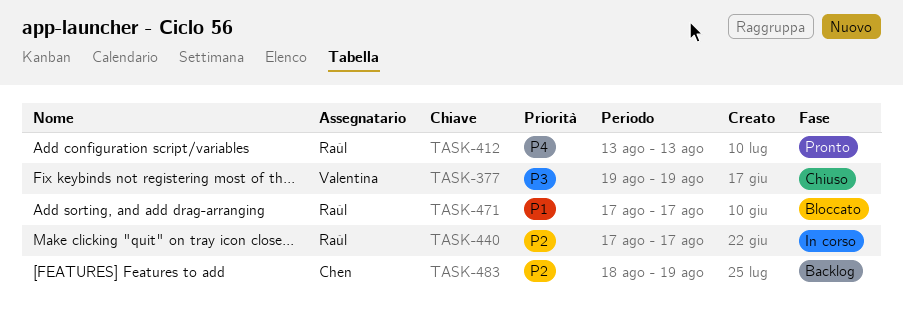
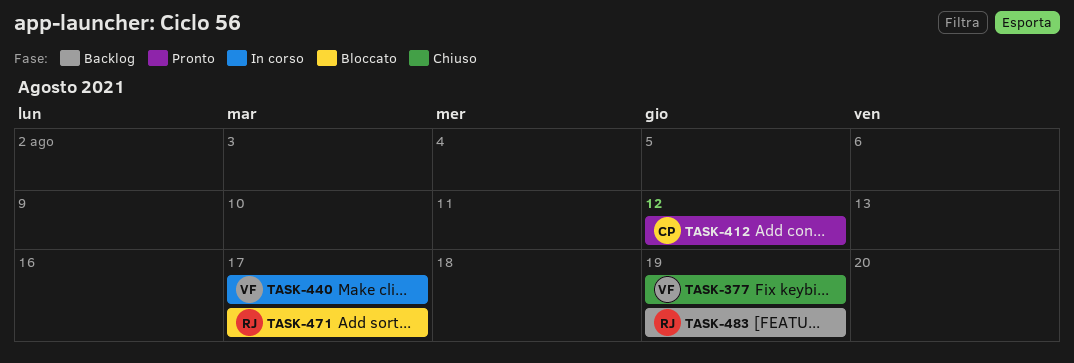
TASK-412, owner: Raúl -> Chen
TASK-412, start: Aug 13 -> Aug 12
TASK-412, due: Aug 13 -> Aug 12
TASK-440, owner: Raúl -> Valentina
TASK-483, owner: Chen -> Raúl
TASK-483, start: Aug 18 -> Aug 19

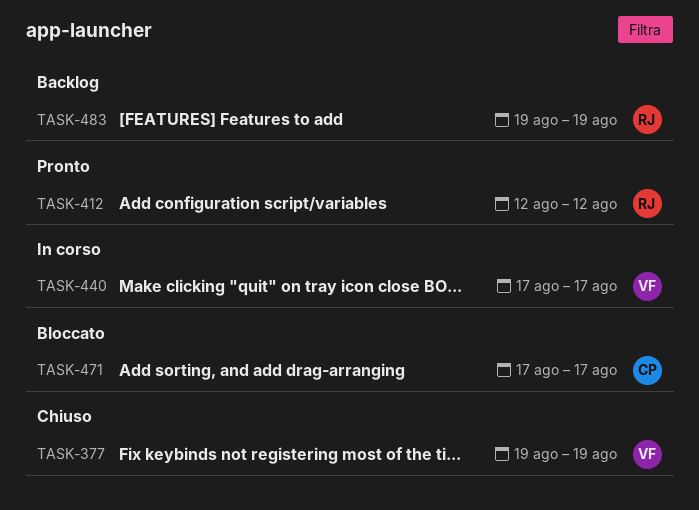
TASK-412, owner: CP -> RJ
TASK-471, owner: RJ -> CP

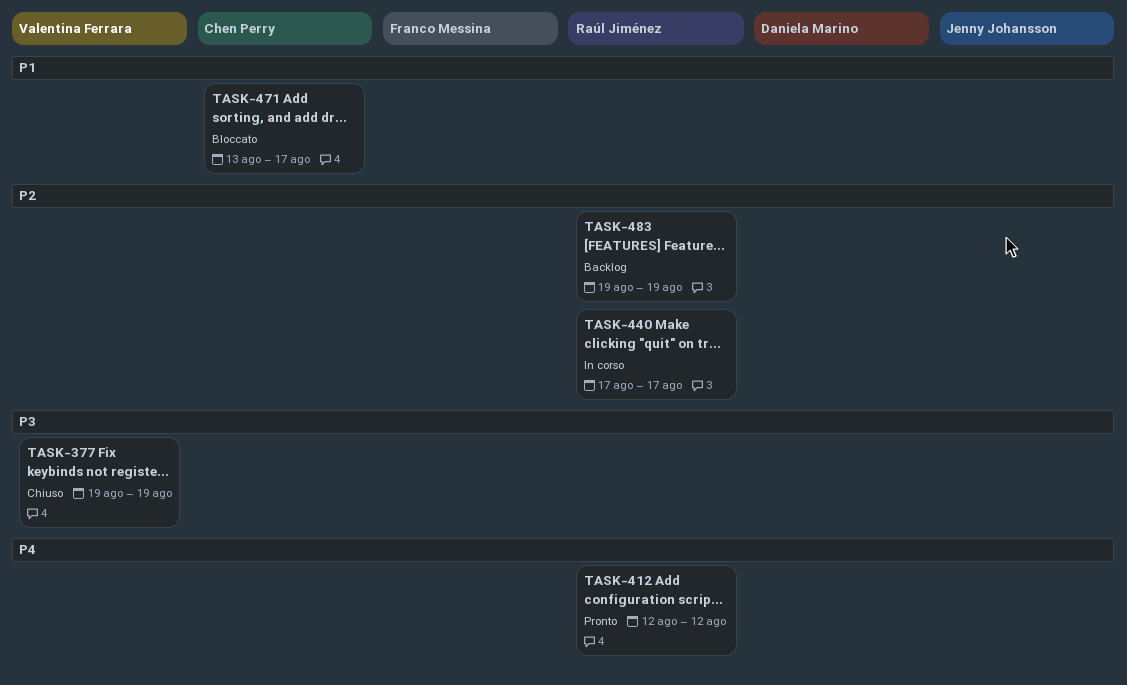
TASK-440, owner: Valentina Ferrara -> Raúl Jiménez
TASK-471, start: Aug 17 -> Aug 13

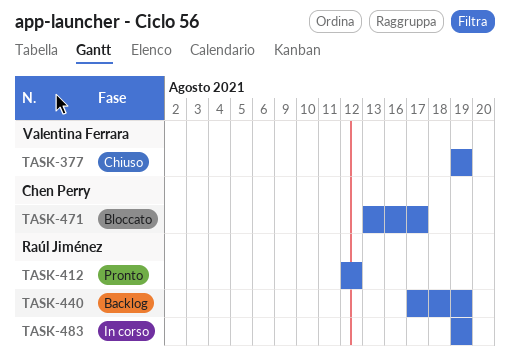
TASK-440, status: In corso -> Backlog
TASK-440, due: Aug 17 -> Aug 19
TASK-483, status: Backlog -> In corso

